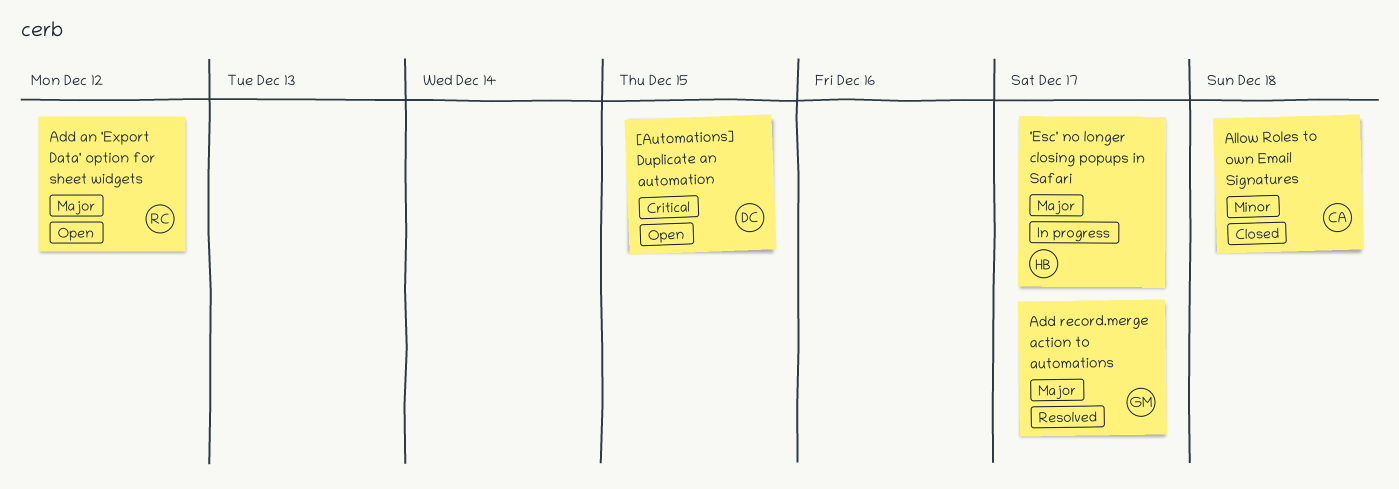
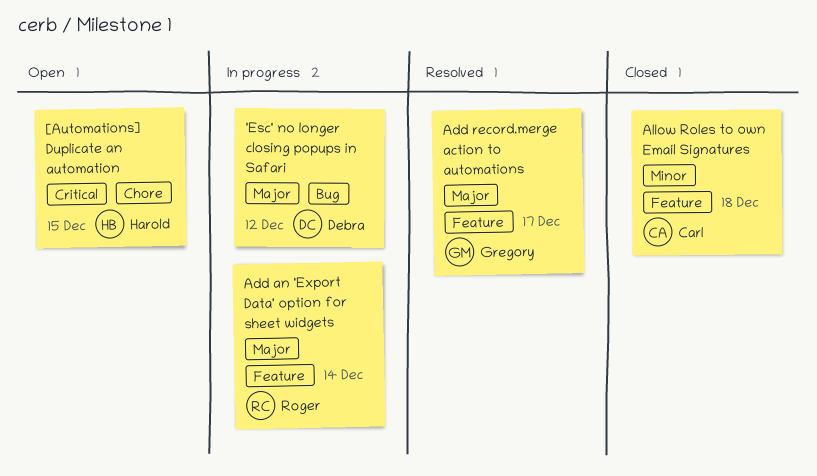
'Esc' no longer closing popups in Safari, owner: Harold -> Debra
'Esc' no longer closing popups in Safari, due: Dec 17 -> Dec 12
[Automations] Duplicate an automation, owner: Debra -> Harold
Add an 'Export Data' option for sheet widgets, status: Open -> In progress
Add an 'Export Data' option for sheet widgets, due: Dec 12 -> Dec 14

